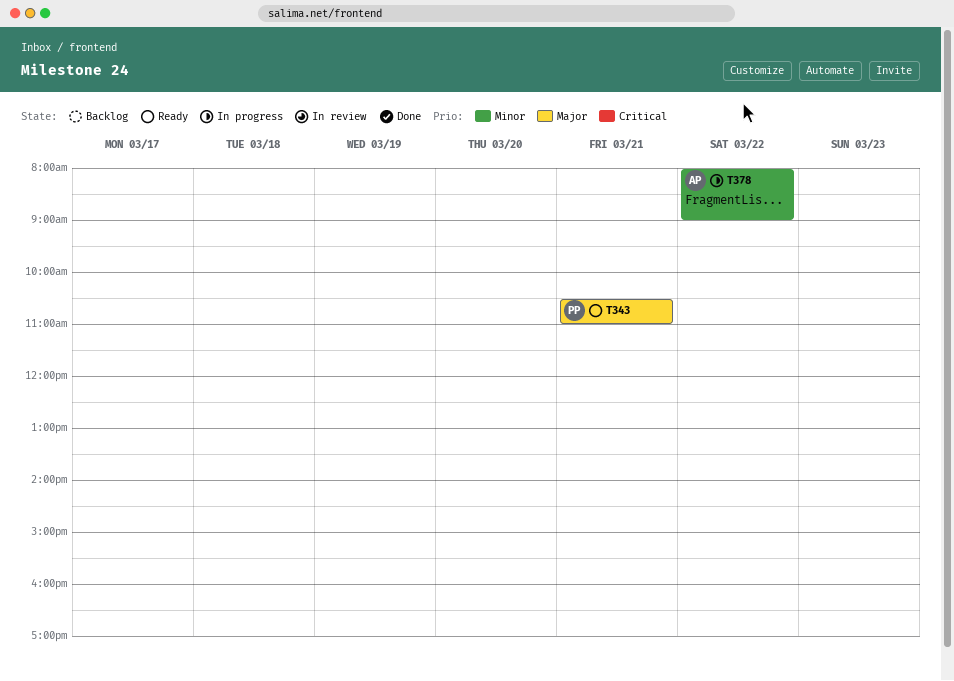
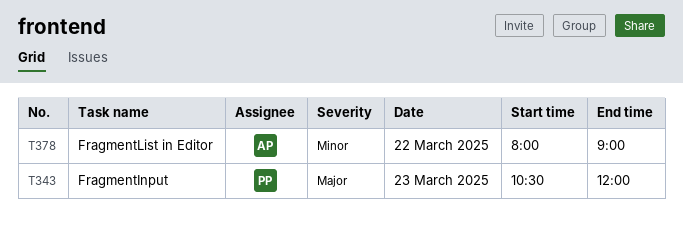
T343, day: Mar 21 -> Mar 23
T343, ends: 11:00 -> 12:00

